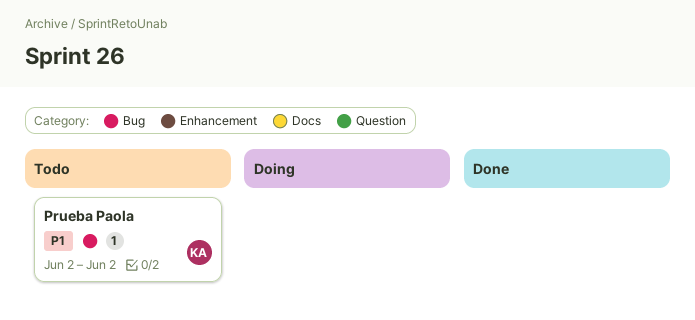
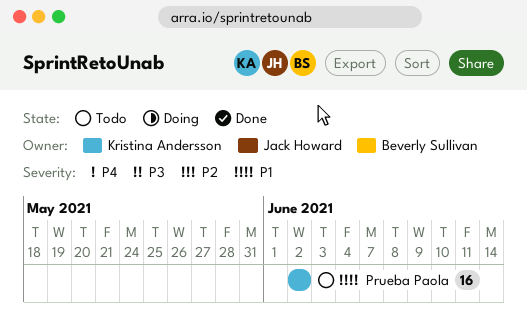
Prueba Paola, estimate: 1 -> 16

